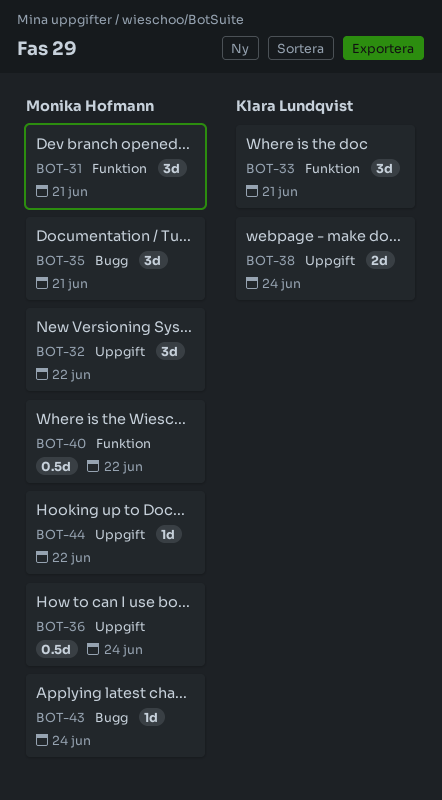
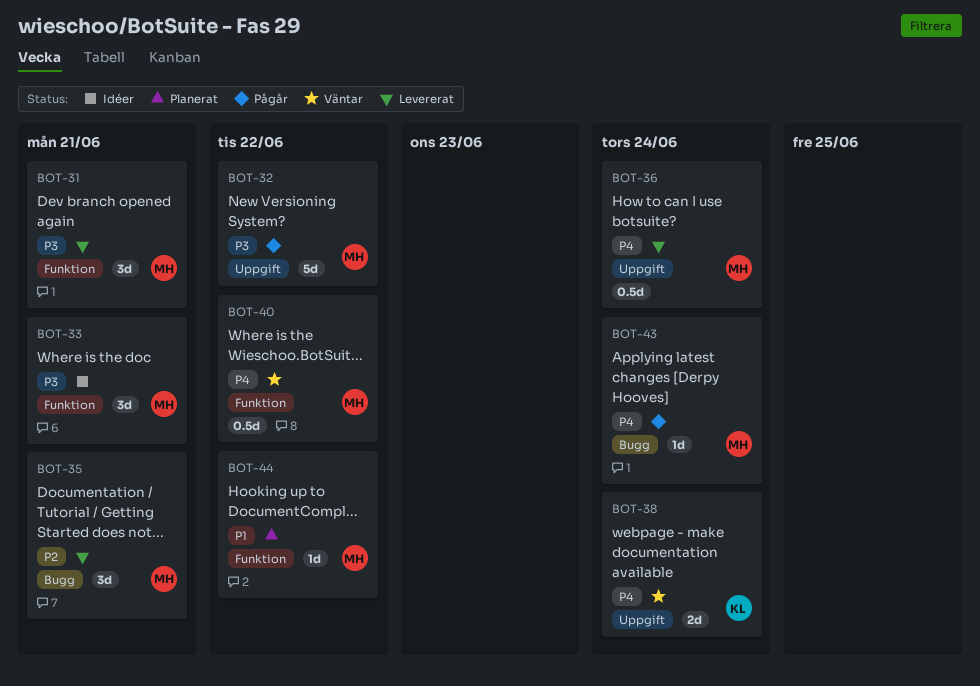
BOT-32, estimate: 3d -> 5d
BOT-33, owner: Klara Lundqvist -> Monika Hofmann
BOT-44, label: Uppgift -> Funktion

